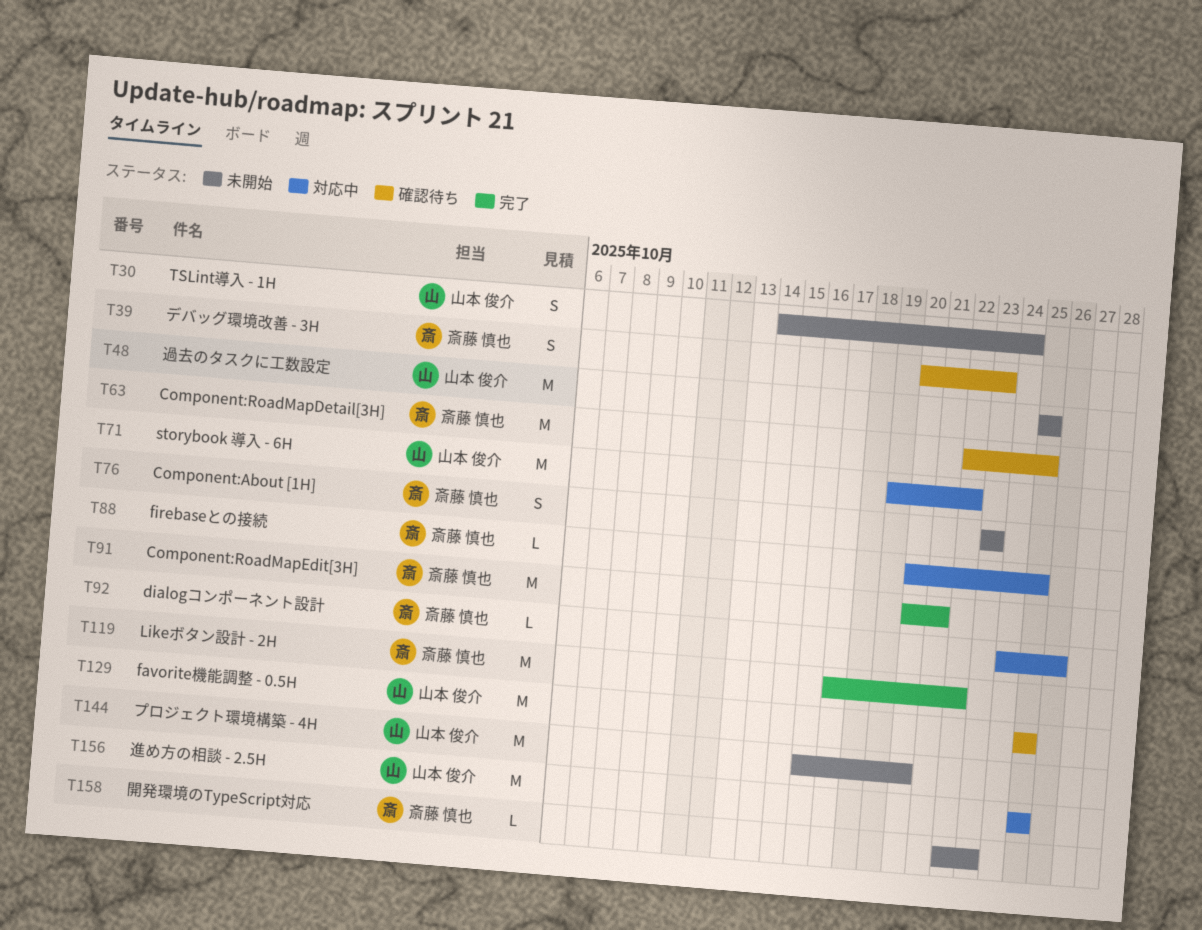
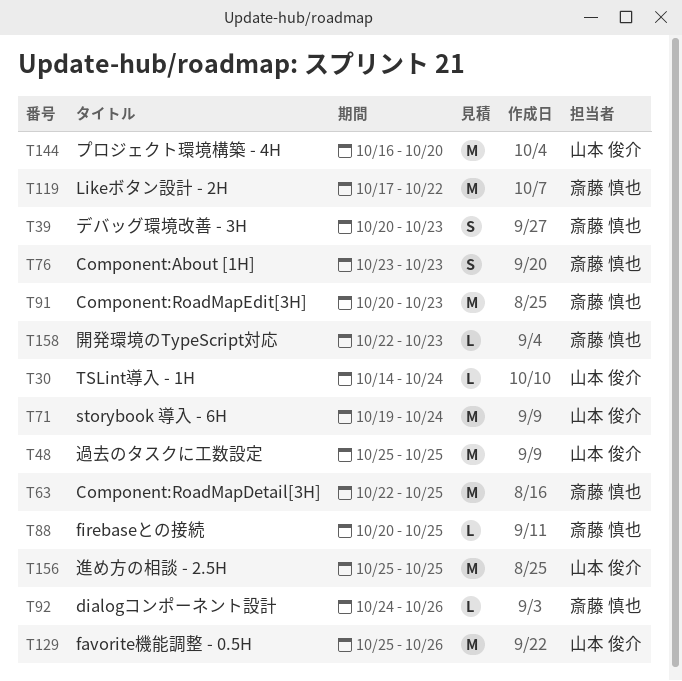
T30, estimate: S -> L
T71, due: Oct 22 -> Oct 24
T91, due: Oct 21 -> Oct 23
T129, due: Oct 25 -> Oct 26

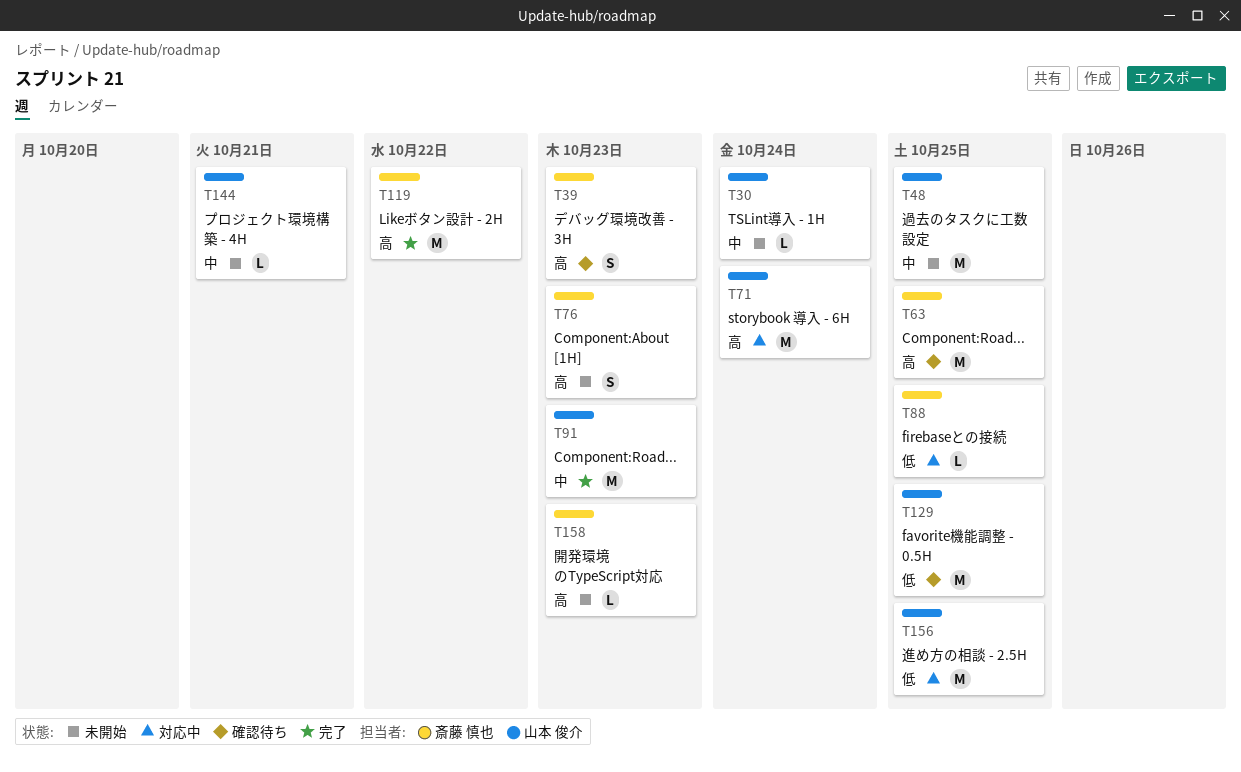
T91, owner: 斎藤 慎也 -> 山本 俊介
T92: present -> none
T129, due: Oct 26 -> Oct 25
T144, estimate: M -> L
T144, due: Oct 20 -> Oct 21

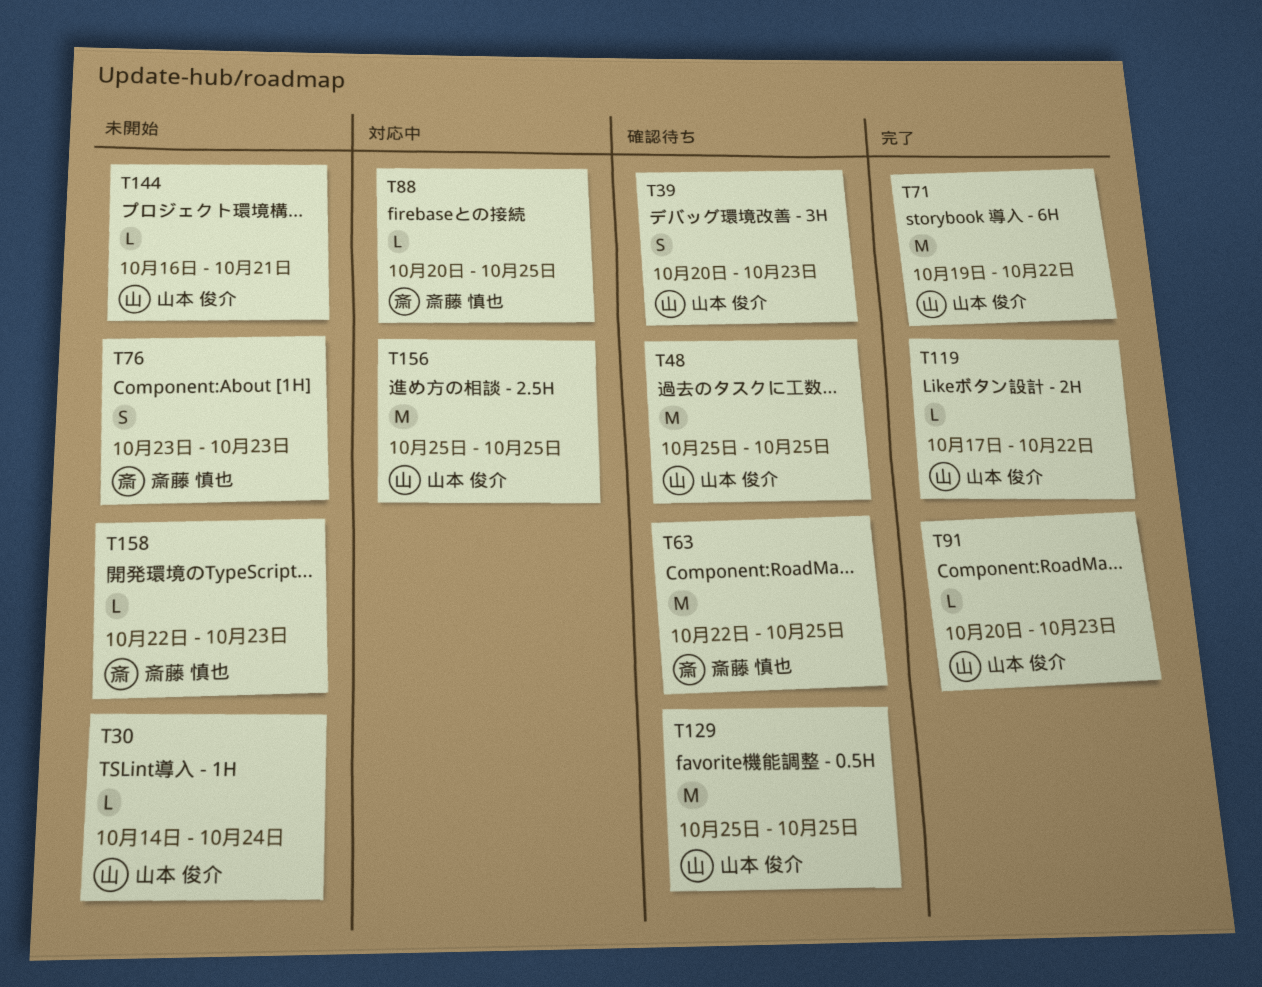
T39, owner: 斎藤 慎也 -> 山本 俊介
T48, status: 未開始 -> 確認待ち
T71, status: 対応中 -> 完了
T71, due: Oct 24 -> Oct 22
T91, estimate: M -> L
T119, owner: 斎藤 慎也 -> 山本 俊介
T119, estimate: M -> L

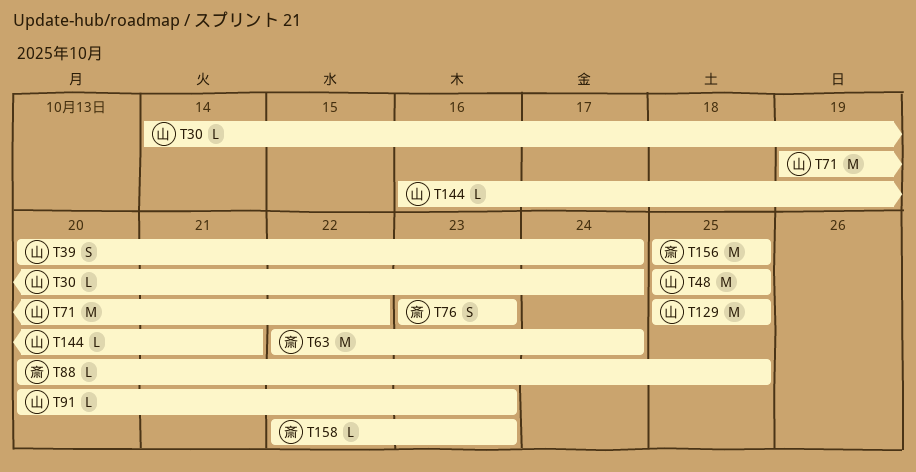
T39, due: Oct 23 -> Oct 24
T63, due: Oct 25 -> Oct 24
T119: present -> none
T156, owner: 山本 俊介 -> 斎藤 慎也

